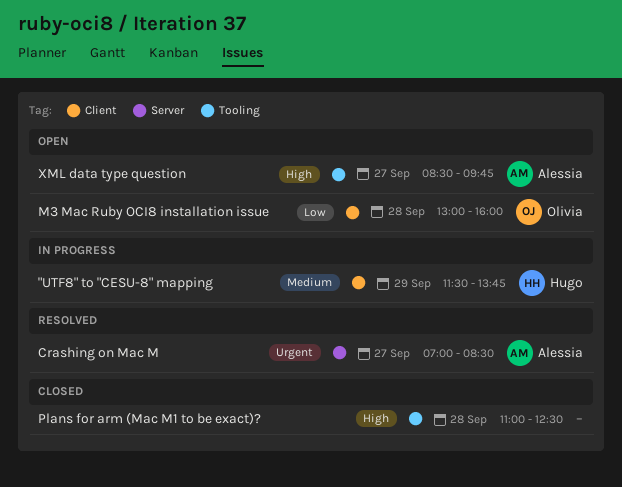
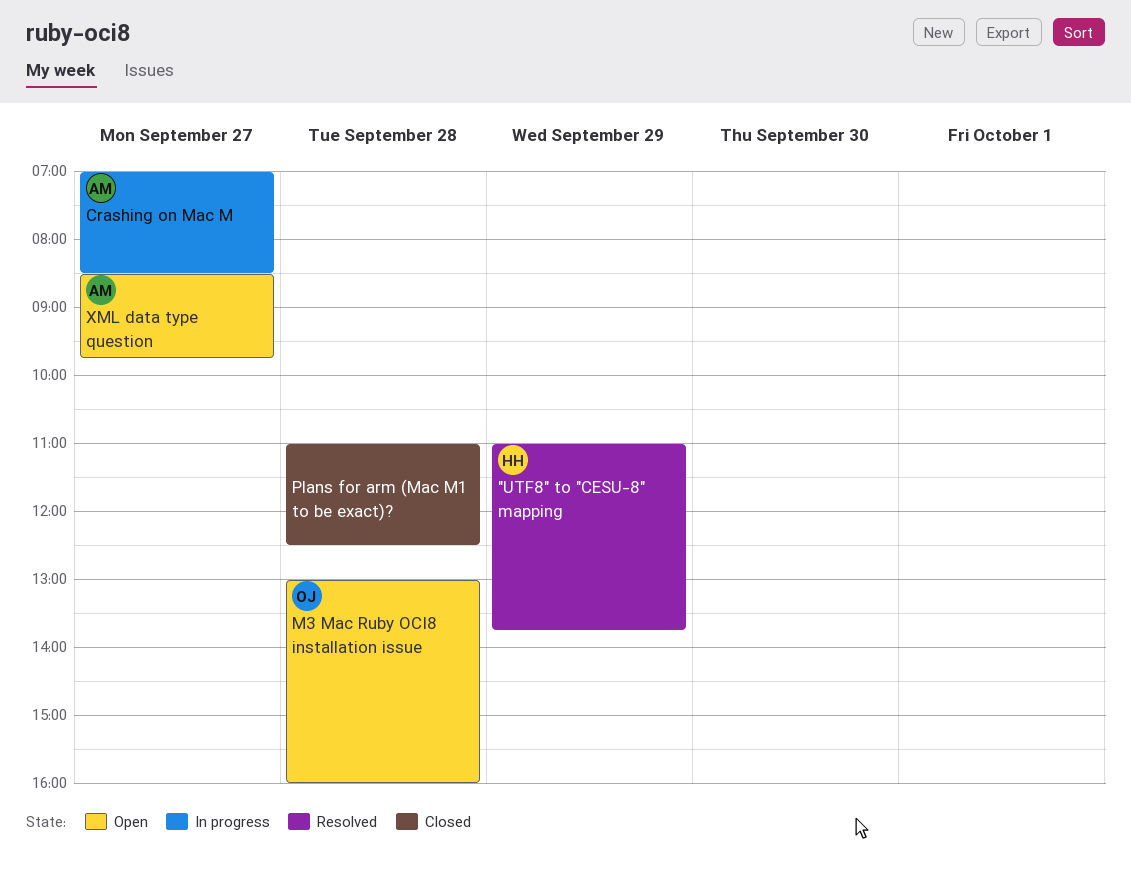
"UTF8" to "CESU-8" mapping, status: In progress -> Resolved
"UTF8" to "CESU-8" mapping, begins: 11:30 -> 11:00
Crashing on Mac M, status: Resolved -> In progress

